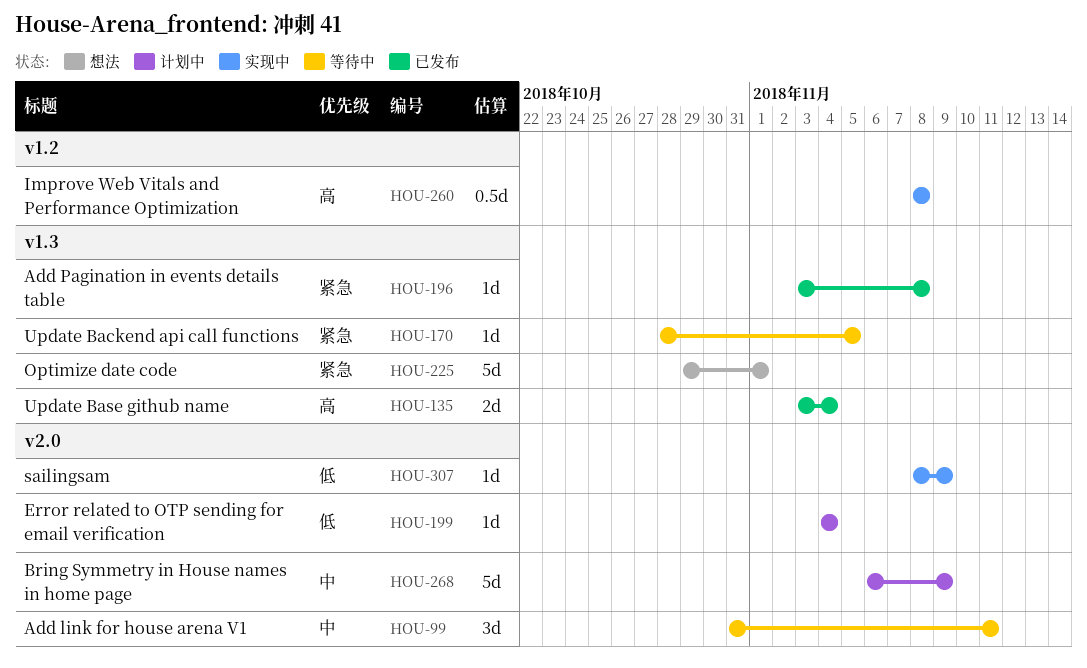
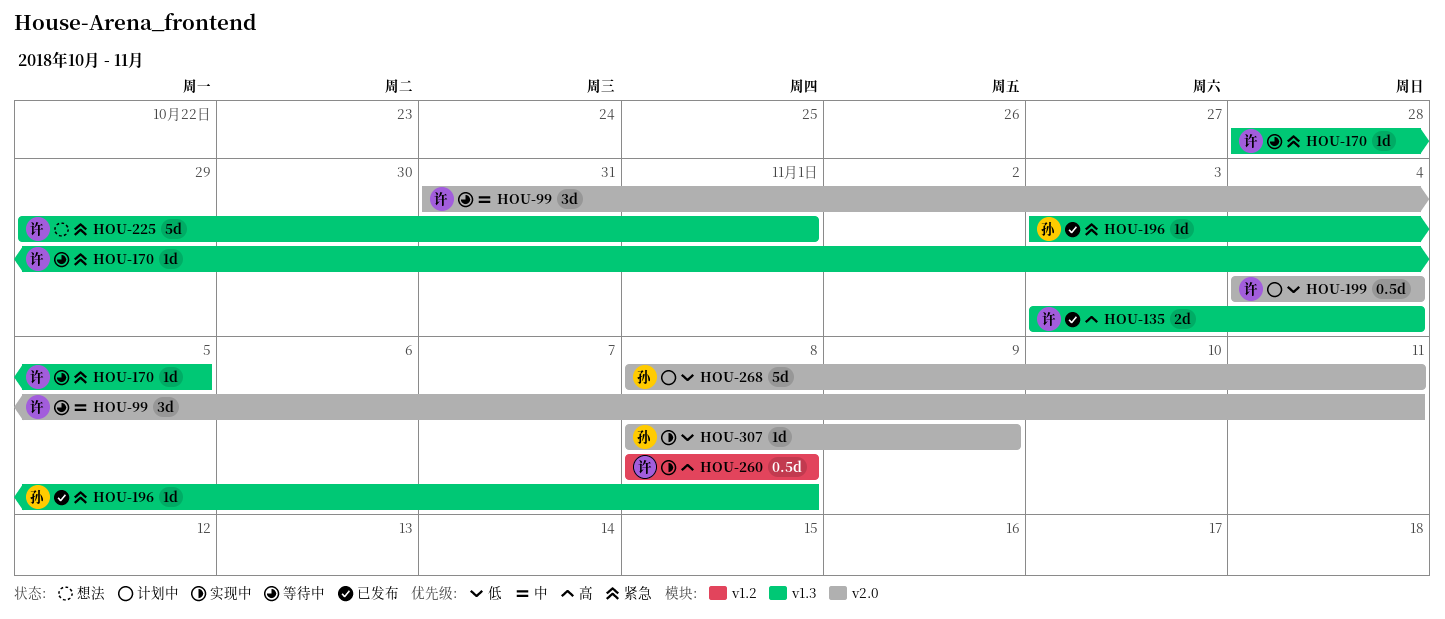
HOU-199, estimate: 1d -> 0.5d
HOU-268, priority: 中 -> 低
HOU-268, start: Nov 6 -> Nov 8
HOU-268, due: Nov 9 -> Nov 11

